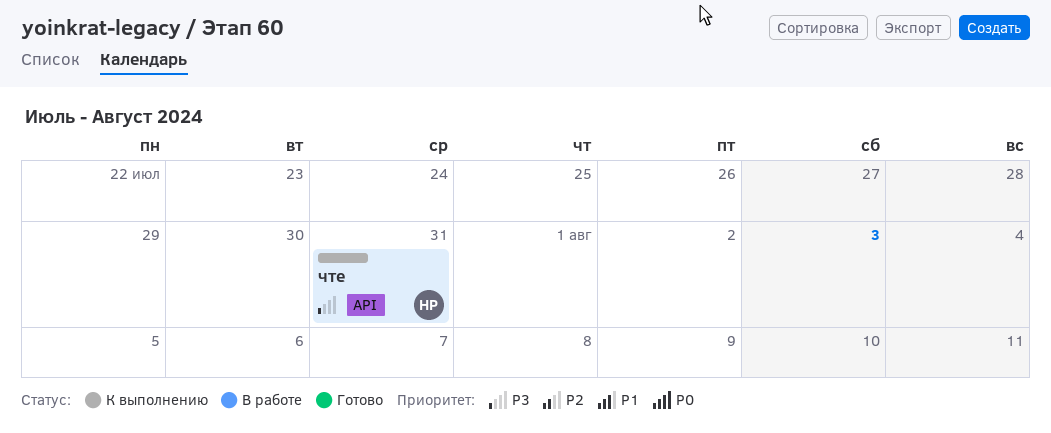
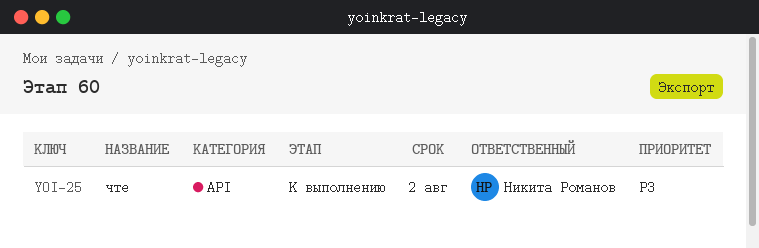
чте, due: Jul 31 -> Aug 2

